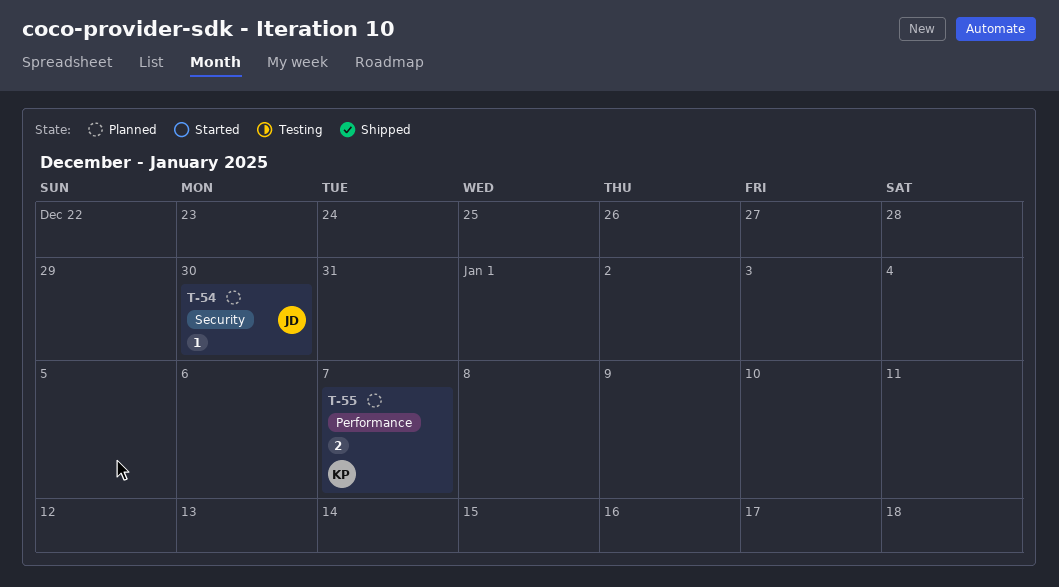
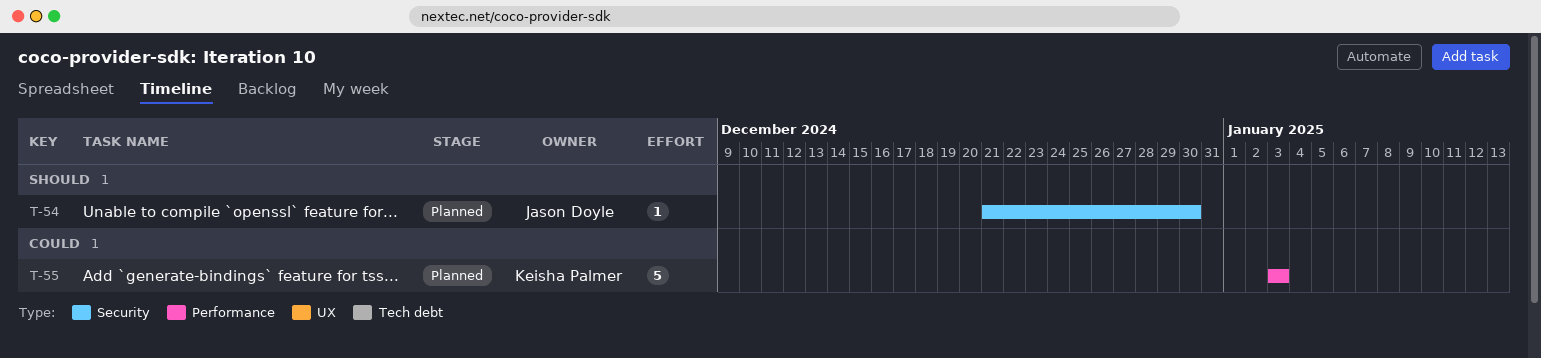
T-55, estimate: 2 -> 5
T-55, due: Jan 7 -> Jan 3

